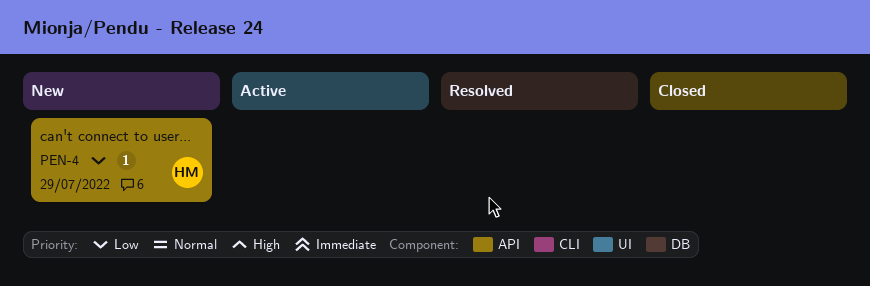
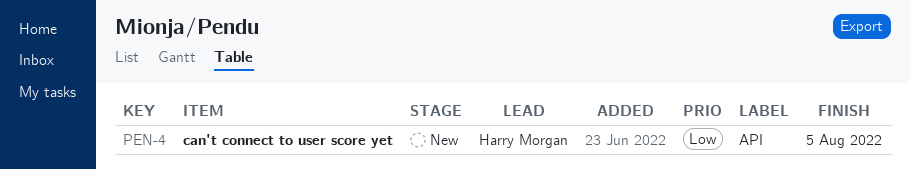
PEN-4, due: Jul 29 -> Aug 5

